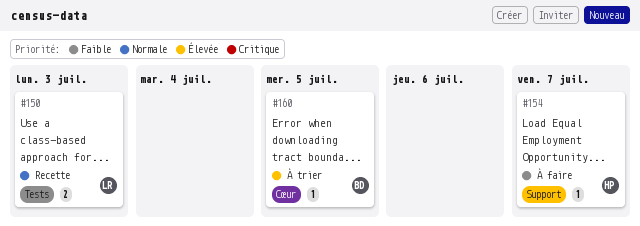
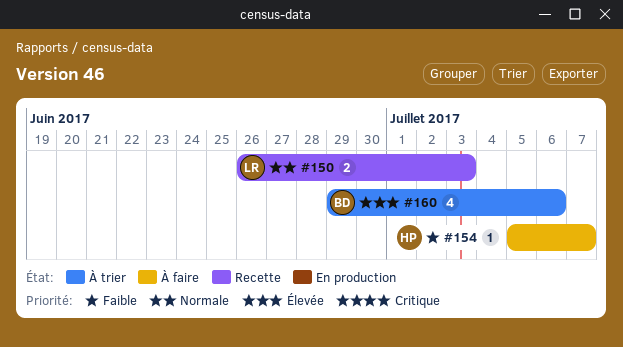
#160, estimate: 1 -> 4
#160, due: Jul 5 -> Jul 6

